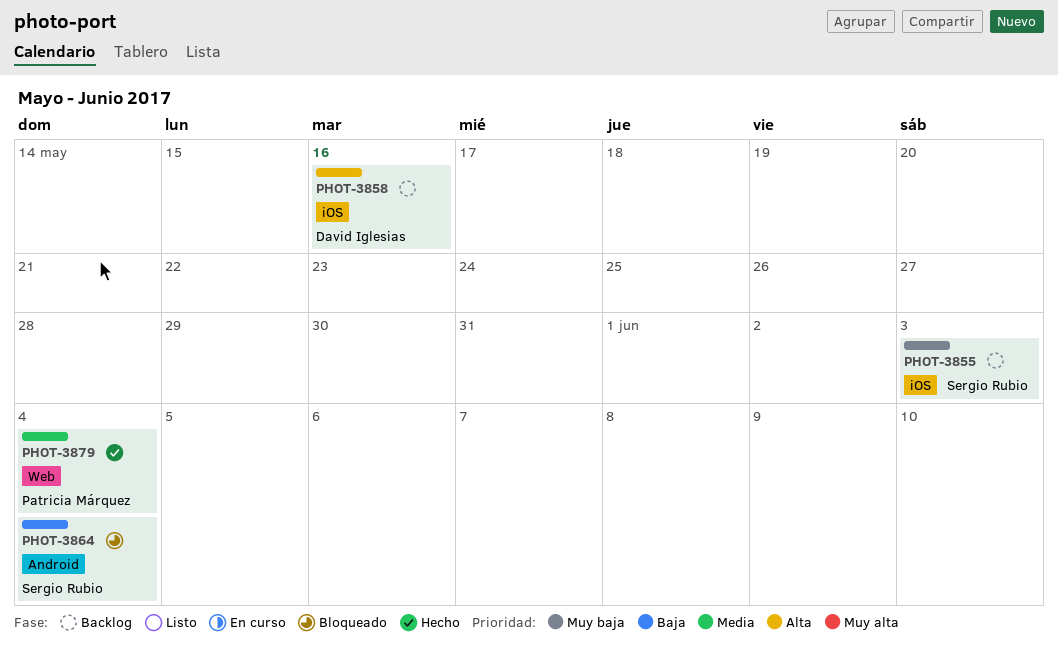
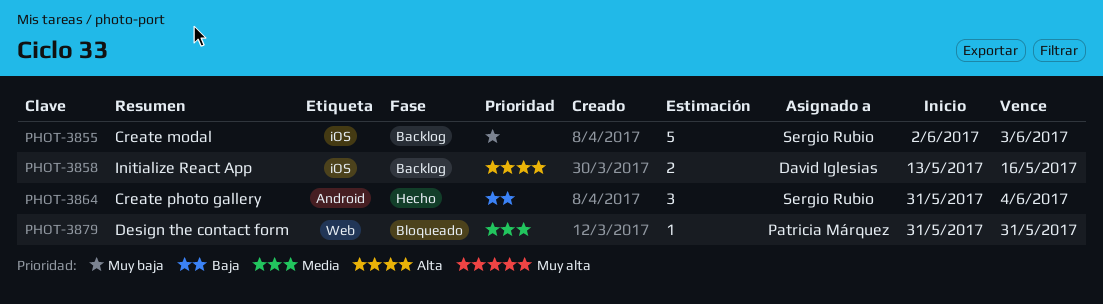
PHOT-3864, status: Bloqueado -> Hecho
PHOT-3879, status: Hecho -> Bloqueado
PHOT-3879, due: Jun 4 -> May 31

